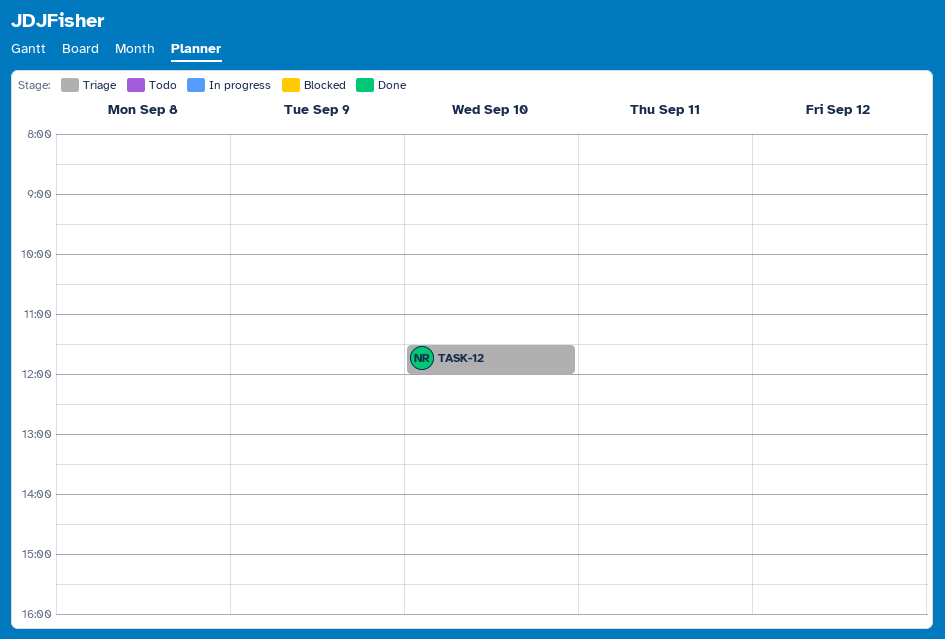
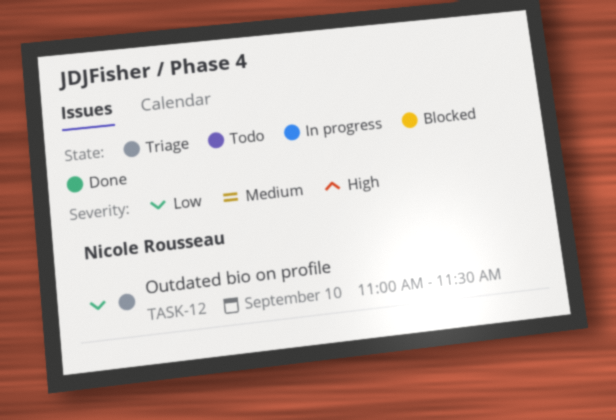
TASK-12, begins: 11:30 -> 11:00
TASK-12, ends: 12:00 -> 11:30

